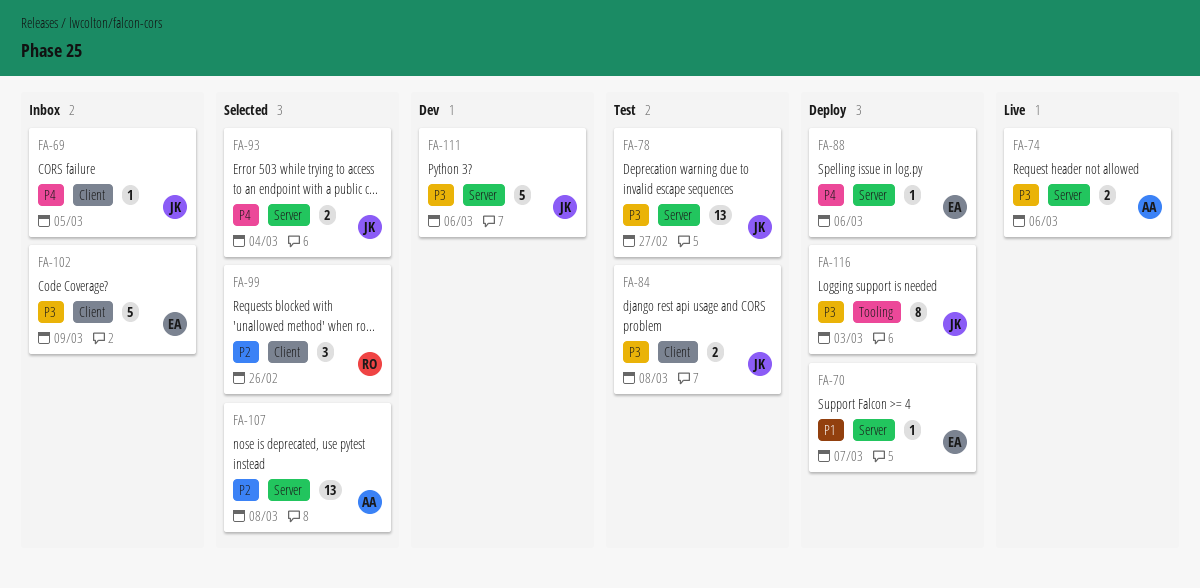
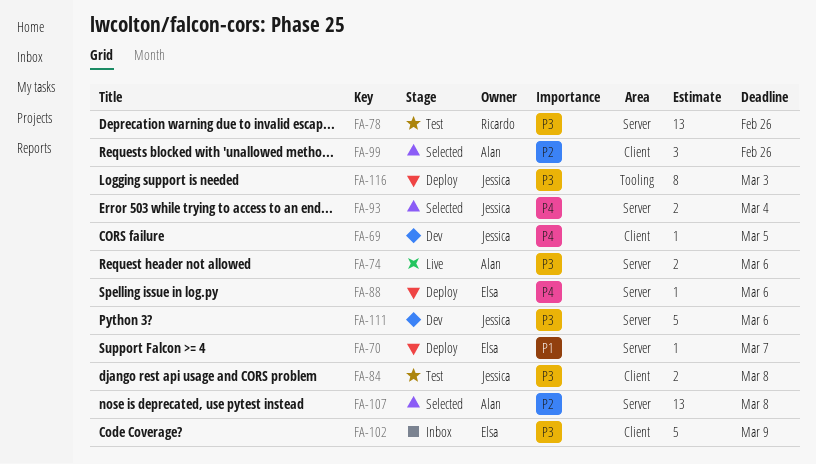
FA-69, status: Inbox -> Dev
FA-78, owner: Jessica -> Ricardo
FA-78, due: Feb 27 -> Feb 26
FA-99, owner: Ricardo -> Alan

